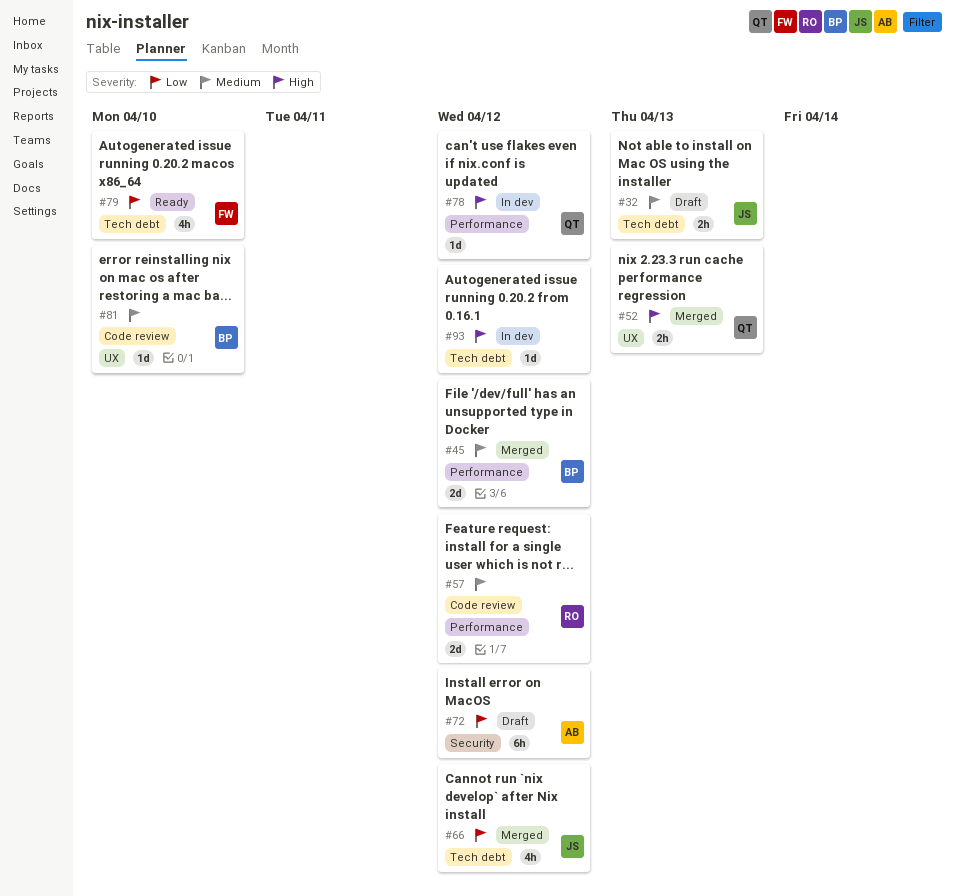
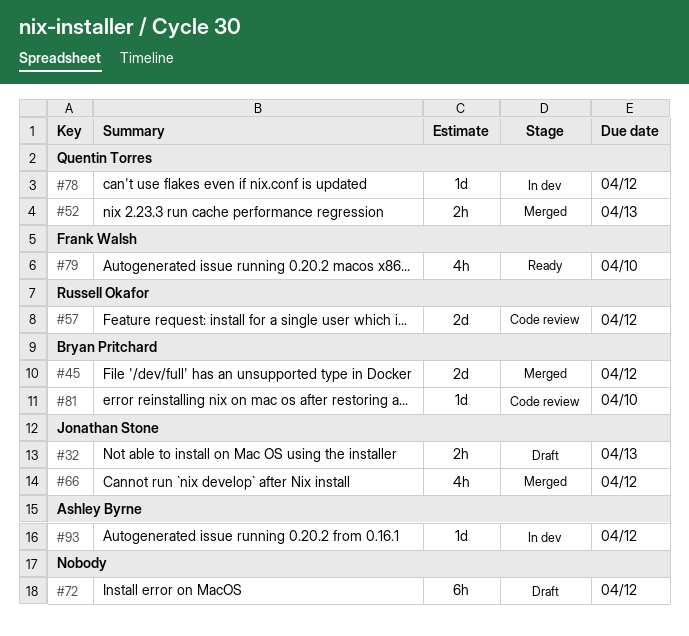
#72, owner: Ashley Byrne -> none
#93, owner: none -> Ashley Byrne

